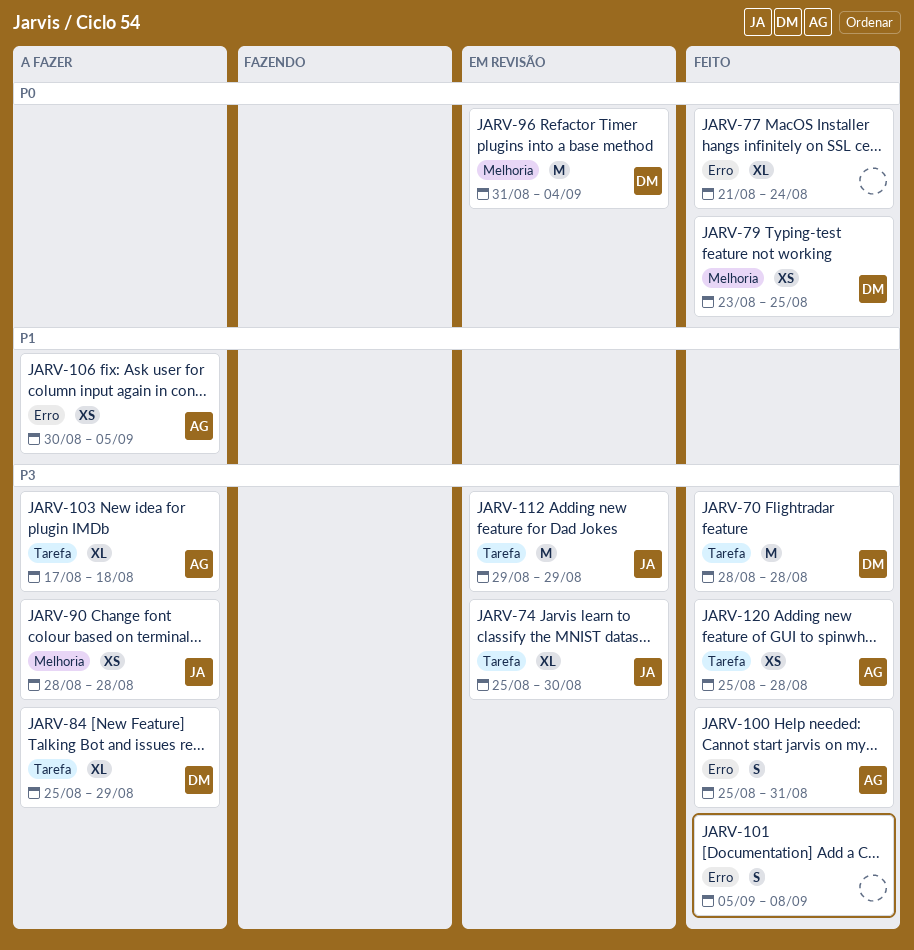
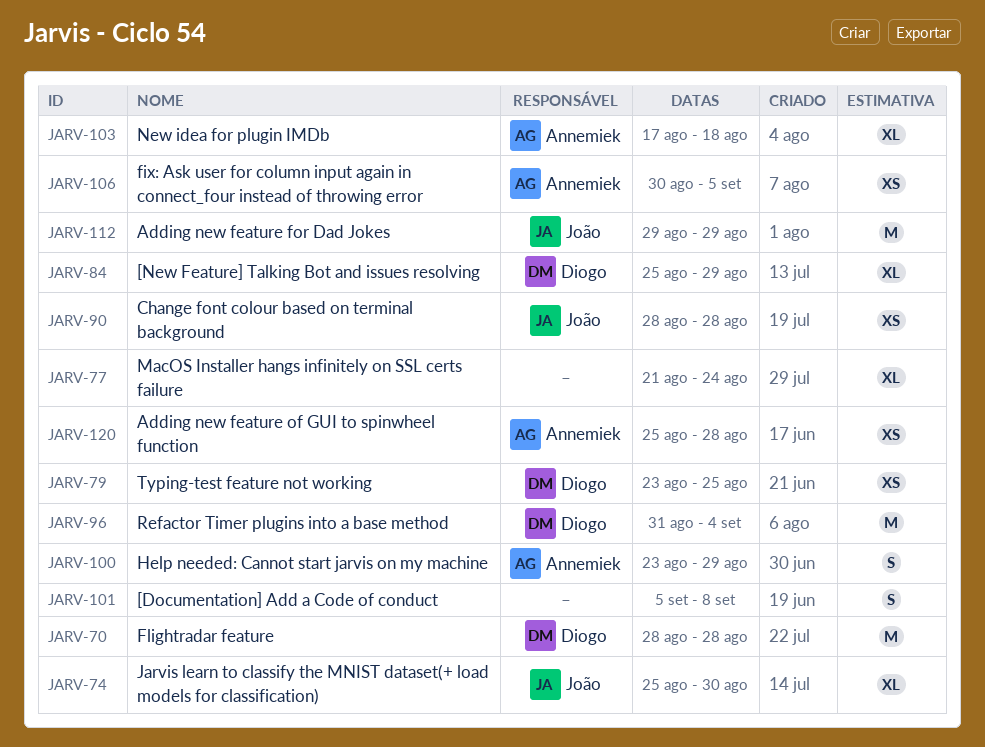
JARV-100, start: Aug 25 -> Aug 23
JARV-100, due: Aug 31 -> Aug 29

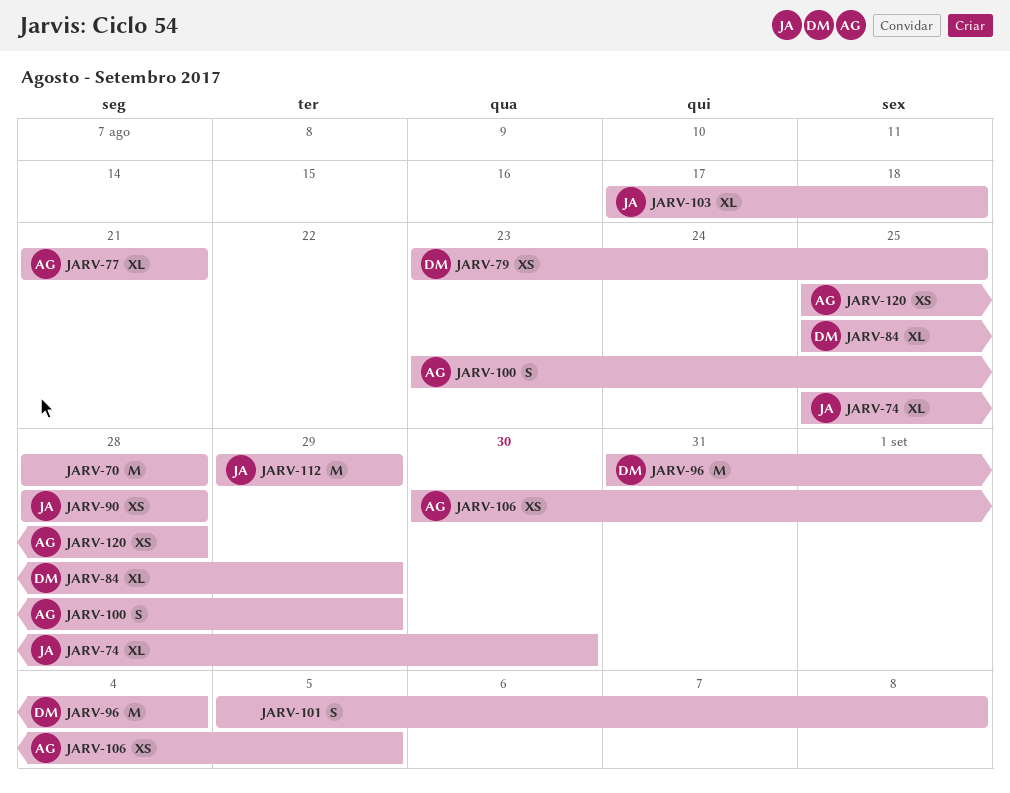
JARV-70, owner: Diogo -> none
JARV-77, owner: none -> Annemiek
JARV-77, due: Aug 24 -> Aug 21
JARV-103, owner: Annemiek -> João

